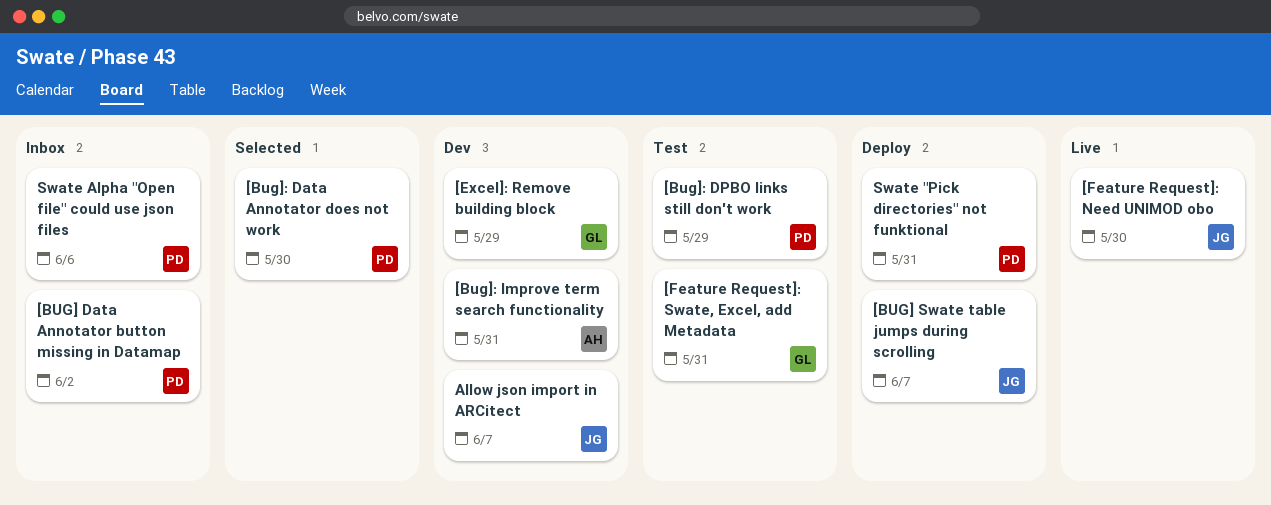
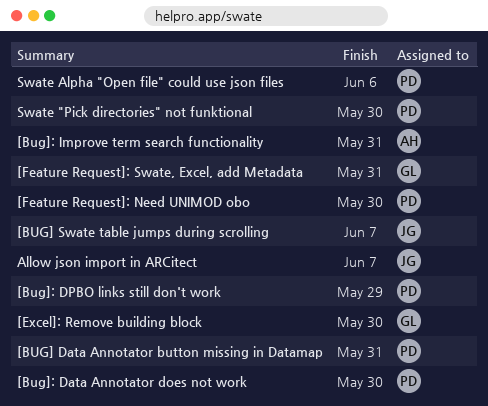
[BUG] Data Annotator button missing in Datamap, due: Jun 2 -> May 31
[Excel]: Remove building block, due: May 29 -> May 30
[Feature Request]: Need UNIMOD obo, owner: JG -> PD
Swate "Pick directories" not funktional, due: May 31 -> May 30

